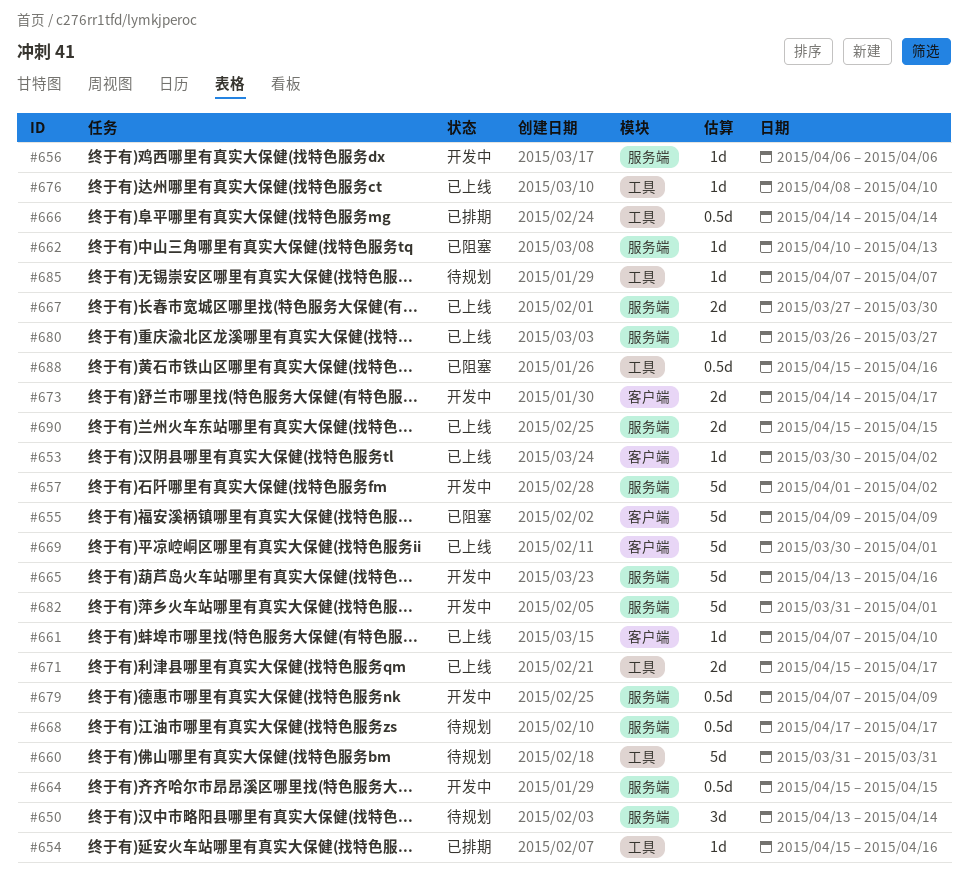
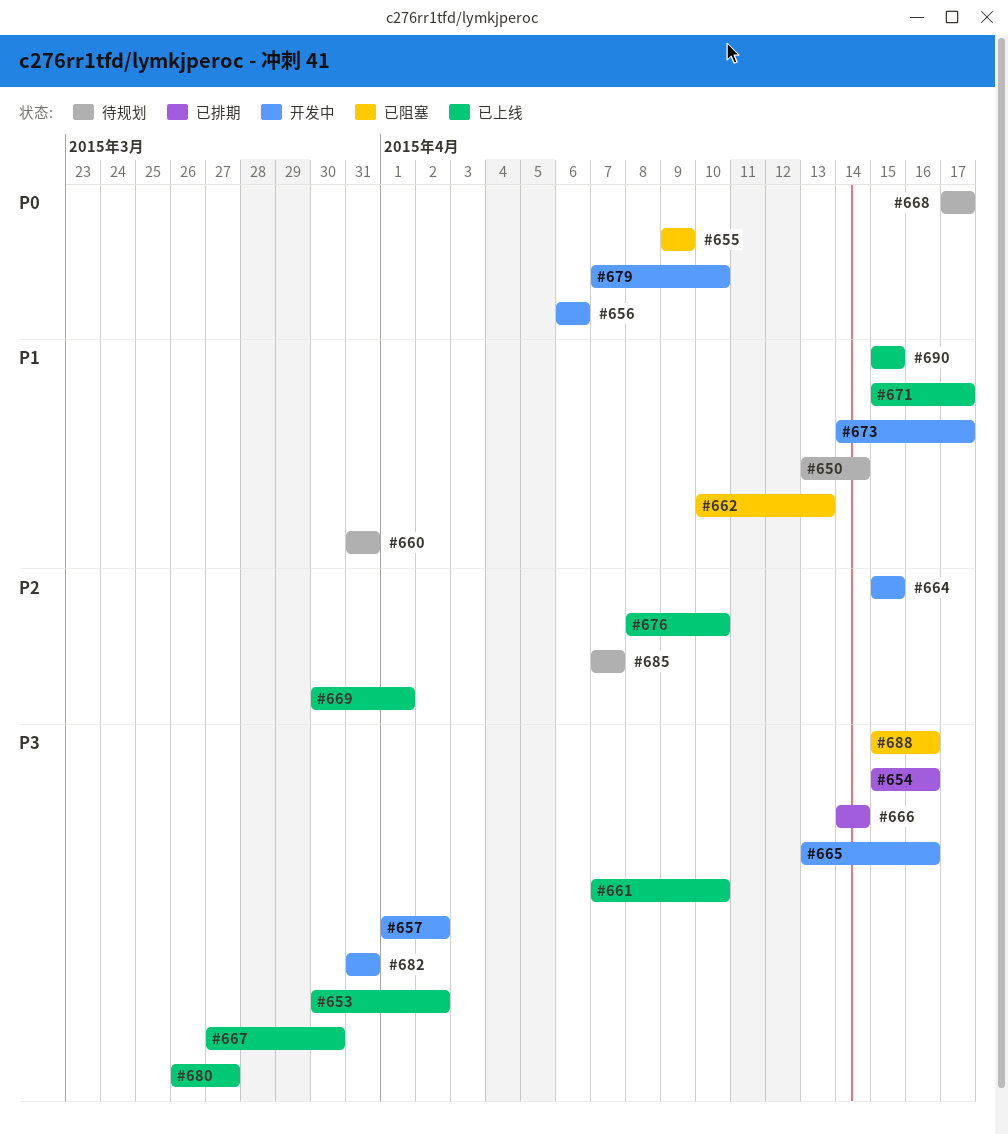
#679, due: Apr 9 -> Apr 10
#682, due: Apr 1 -> Mar 31

